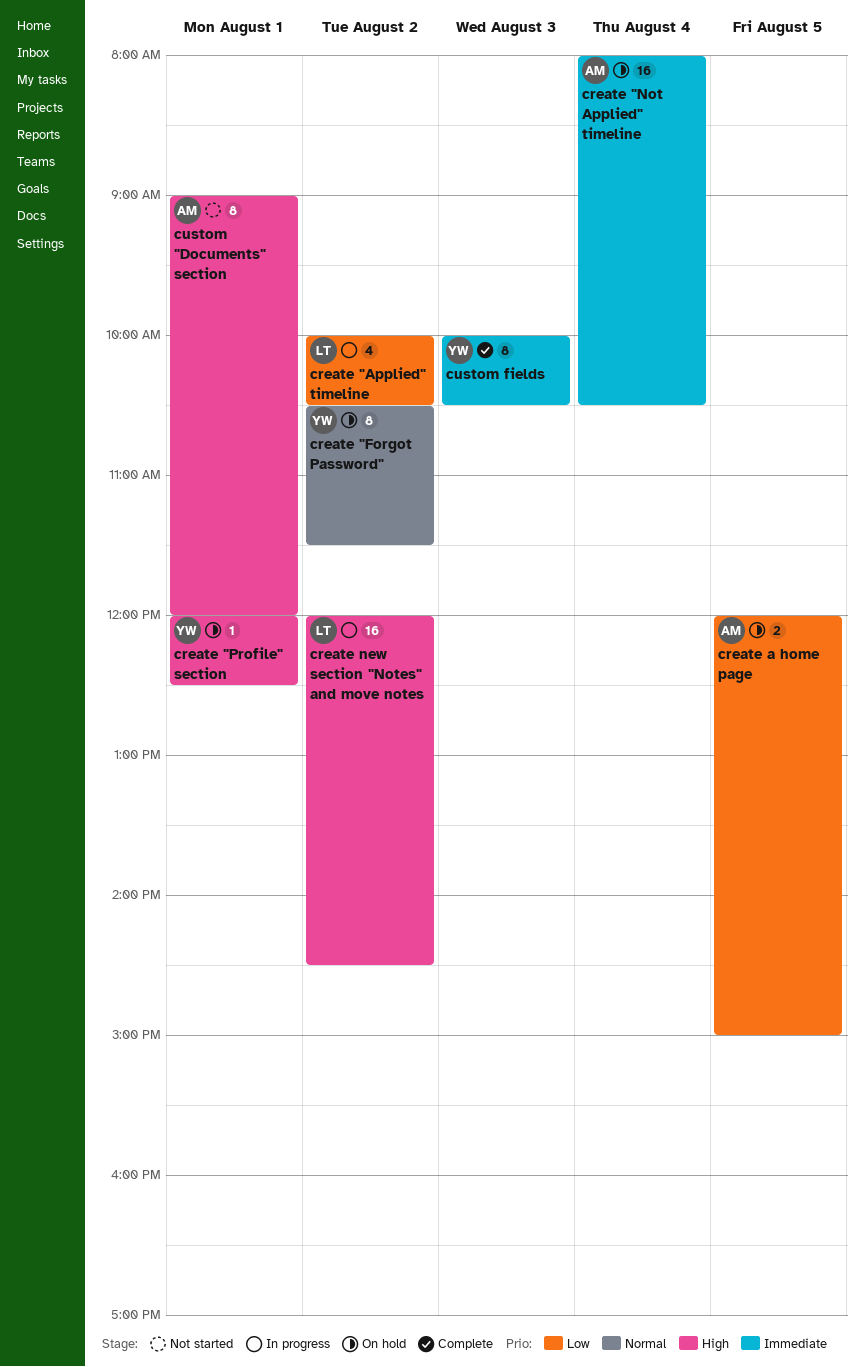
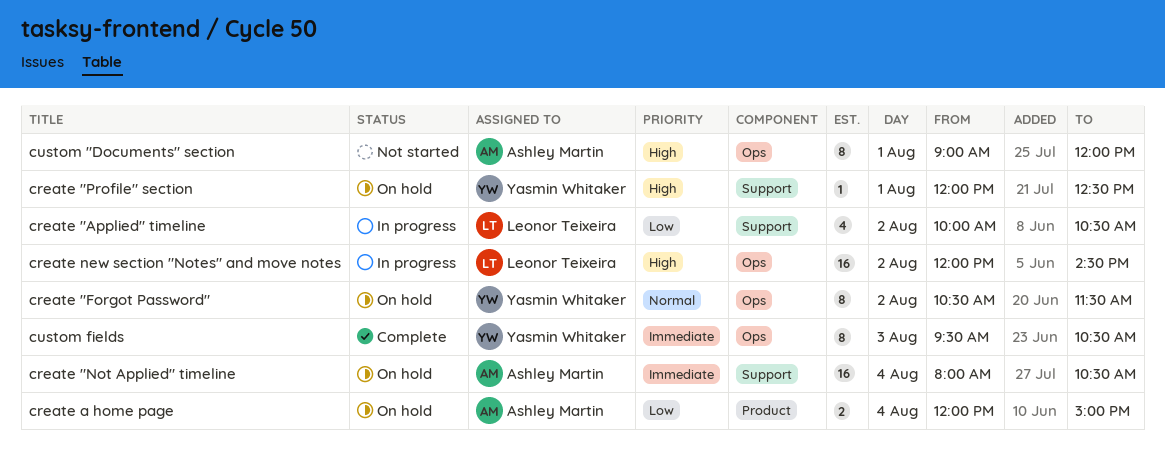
create a home page, day: Aug 5 -> Aug 4
custom fields, begins: 10:00 -> 09:30

